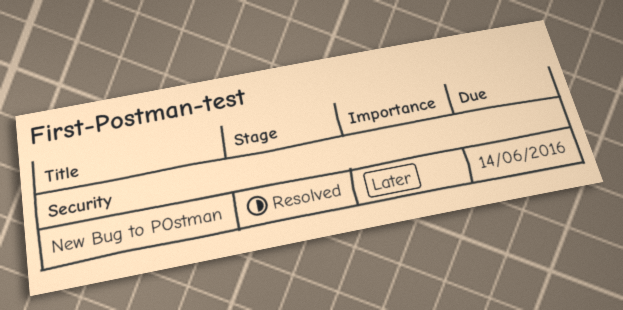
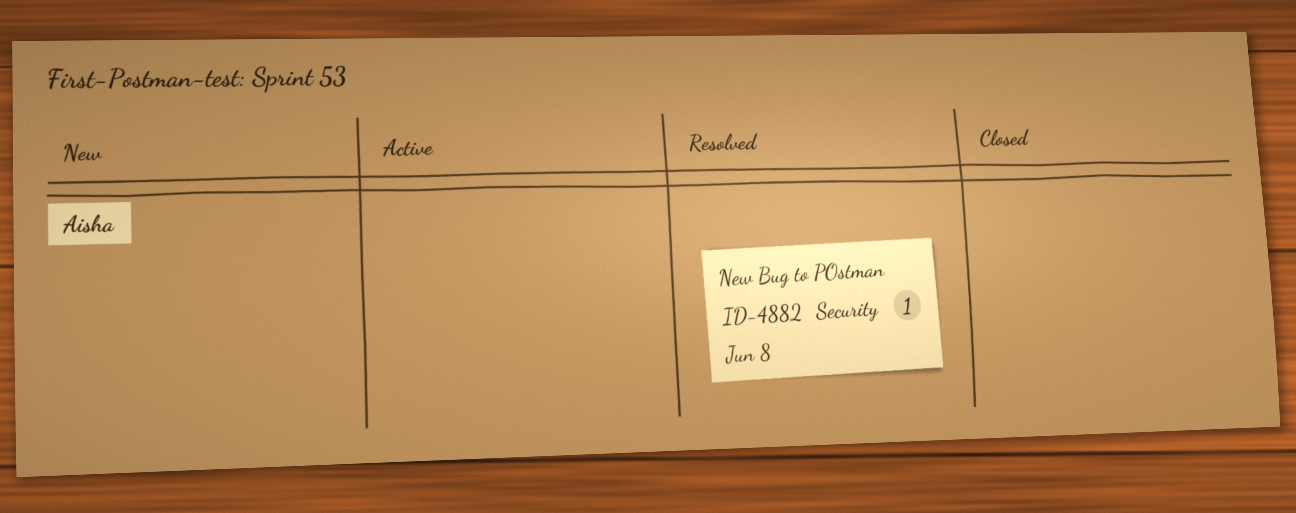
New Bug to POstman, due: Jun 14 -> Jun 8

